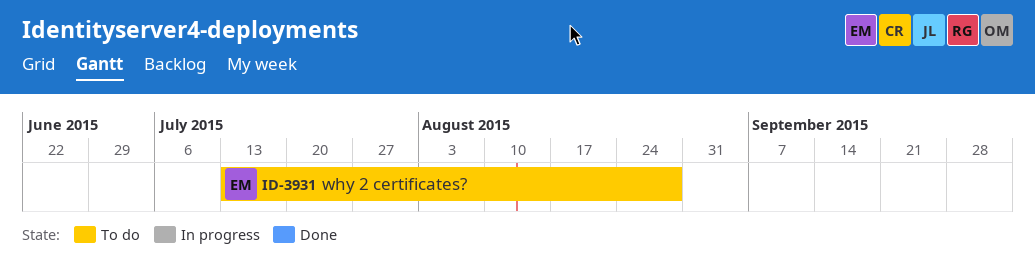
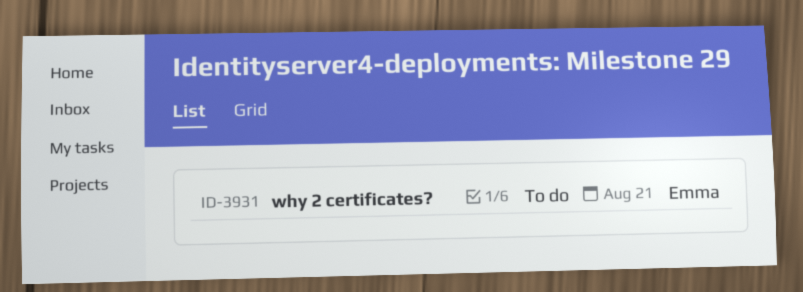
ID-3931, due: Aug 28 -> Aug 21

